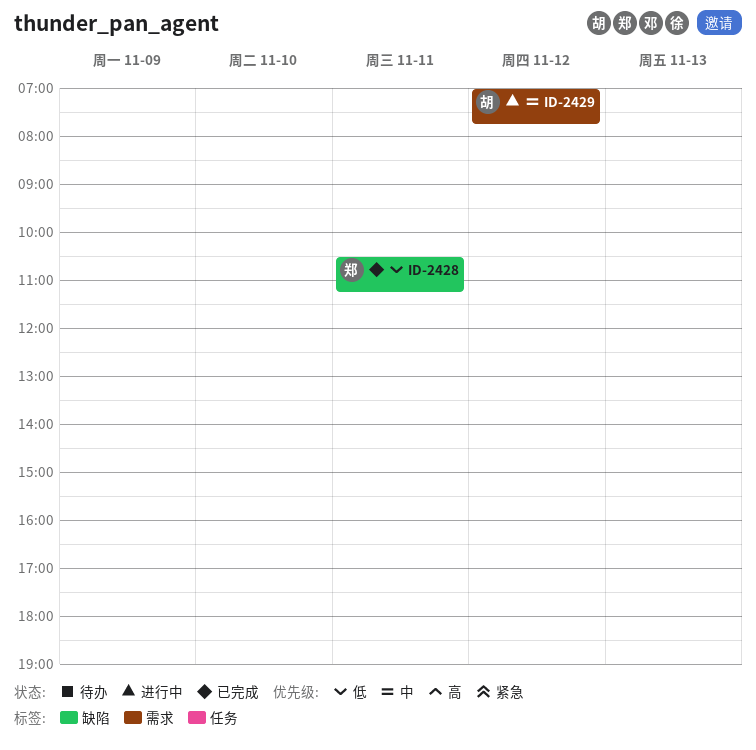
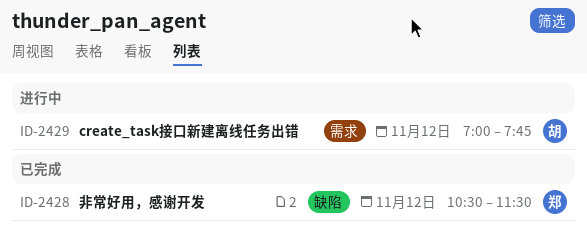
ID-2428, day: Nov 11 -> Nov 12
ID-2428, ends: 11:15 -> 11:30

